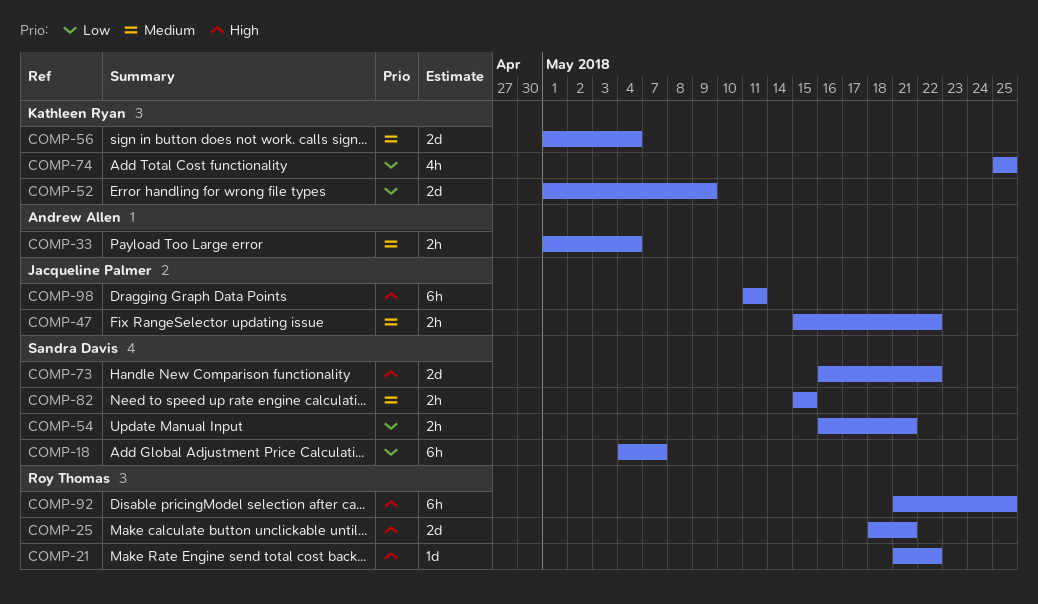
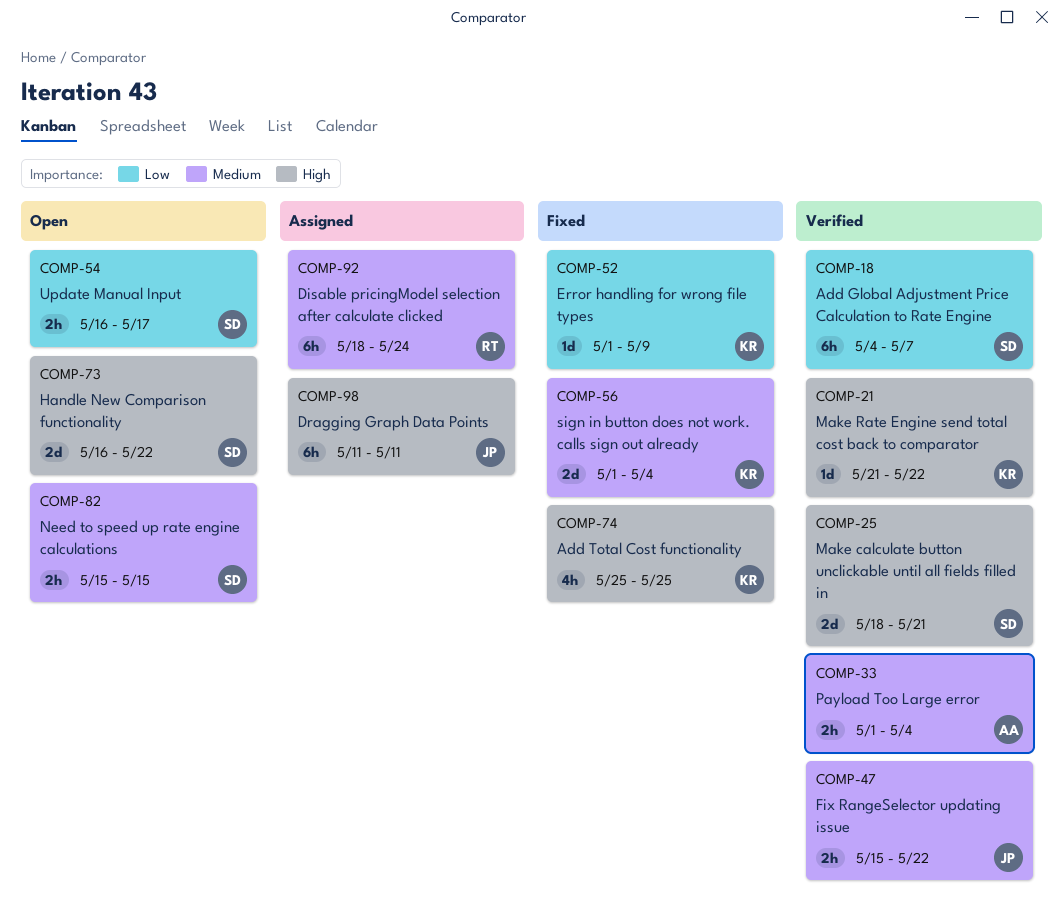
COMP-21, owner: Roy Thomas -> Kathleen Ryan
COMP-25, owner: Roy Thomas -> Sandra Davis
COMP-52, estimate: 2d -> 1d
COMP-54, due: May 21 -> May 17
COMP-74, priority: Low -> High
COMP-92, priority: High -> Medium
COMP-92, start: May 21 -> May 18
COMP-92, due: May 25 -> May 24

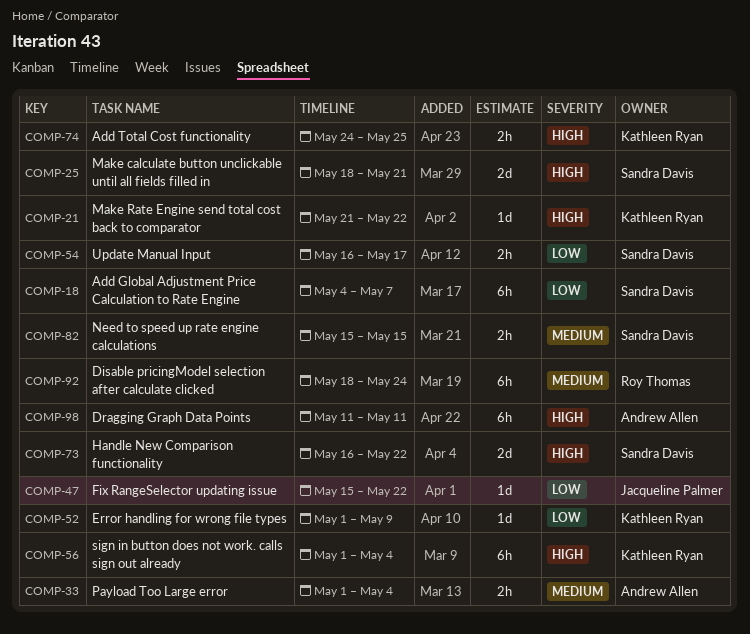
COMP-47, priority: Medium -> Low
COMP-47, estimate: 2h -> 1d
COMP-56, priority: Medium -> High
COMP-56, estimate: 2d -> 6h
COMP-74, estimate: 4h -> 2h
COMP-74, start: May 25 -> May 24
COMP-98, owner: Jacqueline Palmer -> Andrew Allen

